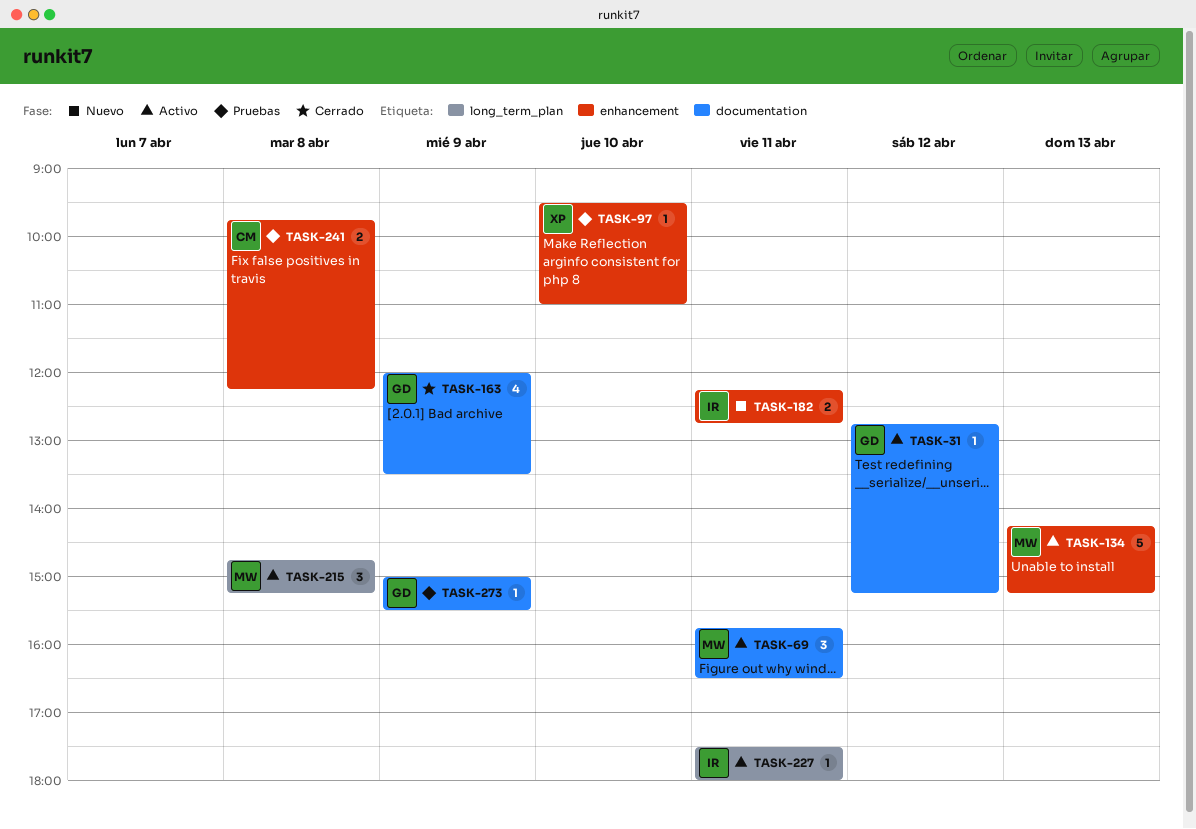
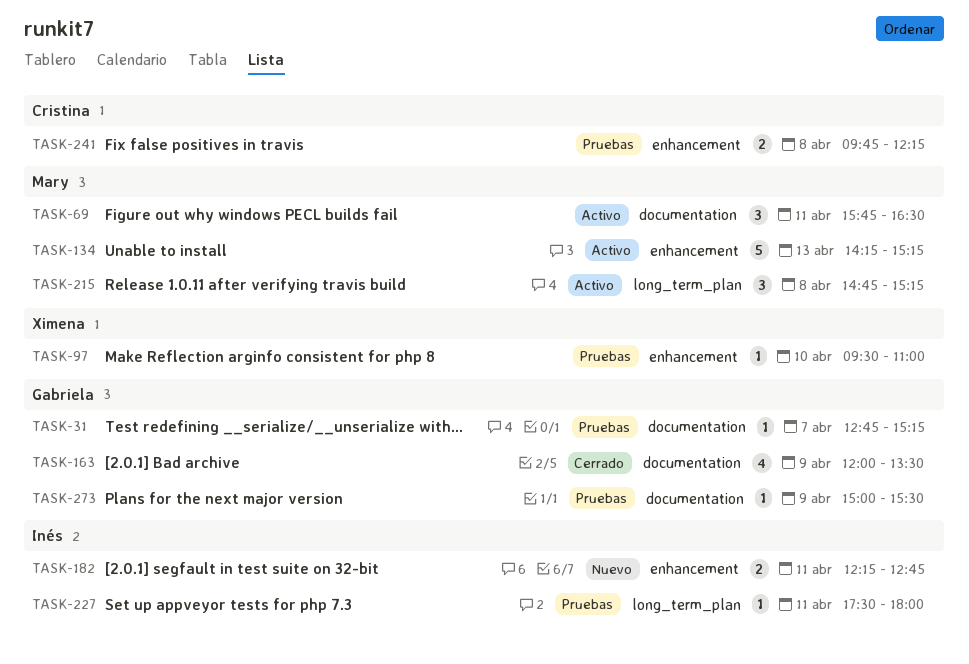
TASK-31, status: Activo -> Pruebas
TASK-31, day: Apr 12 -> Apr 7
TASK-227, status: Activo -> Pruebas

